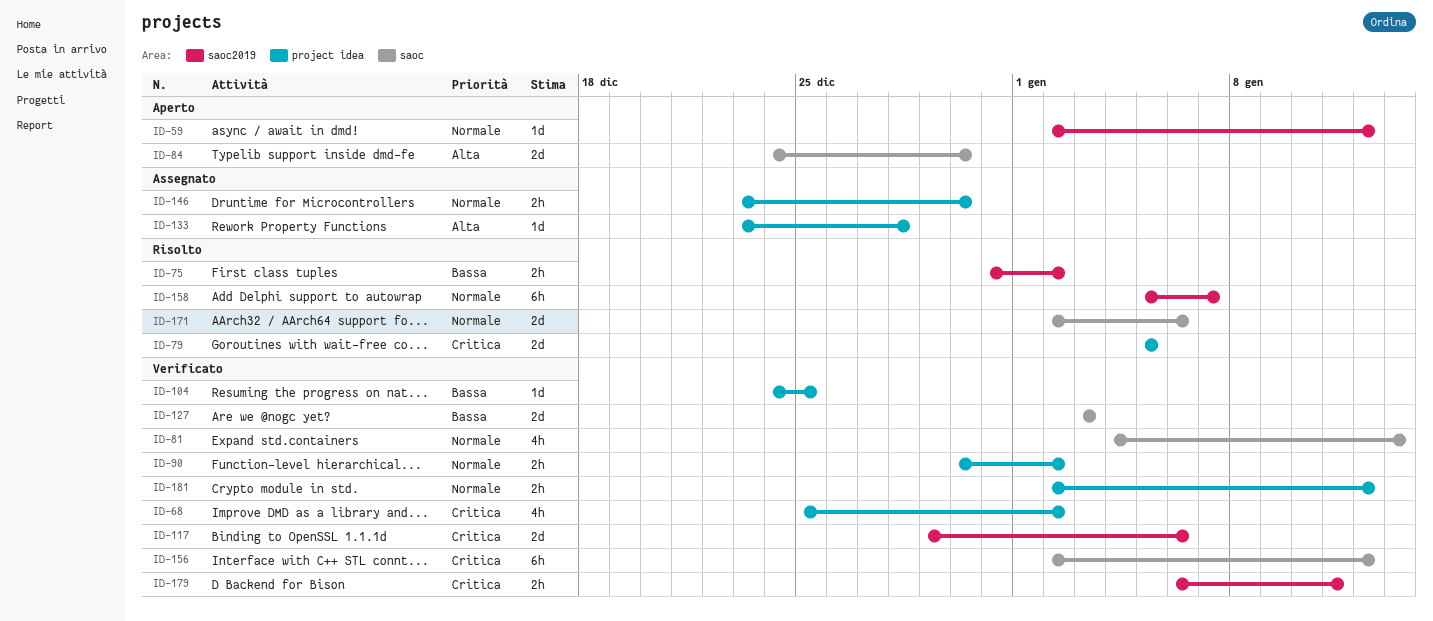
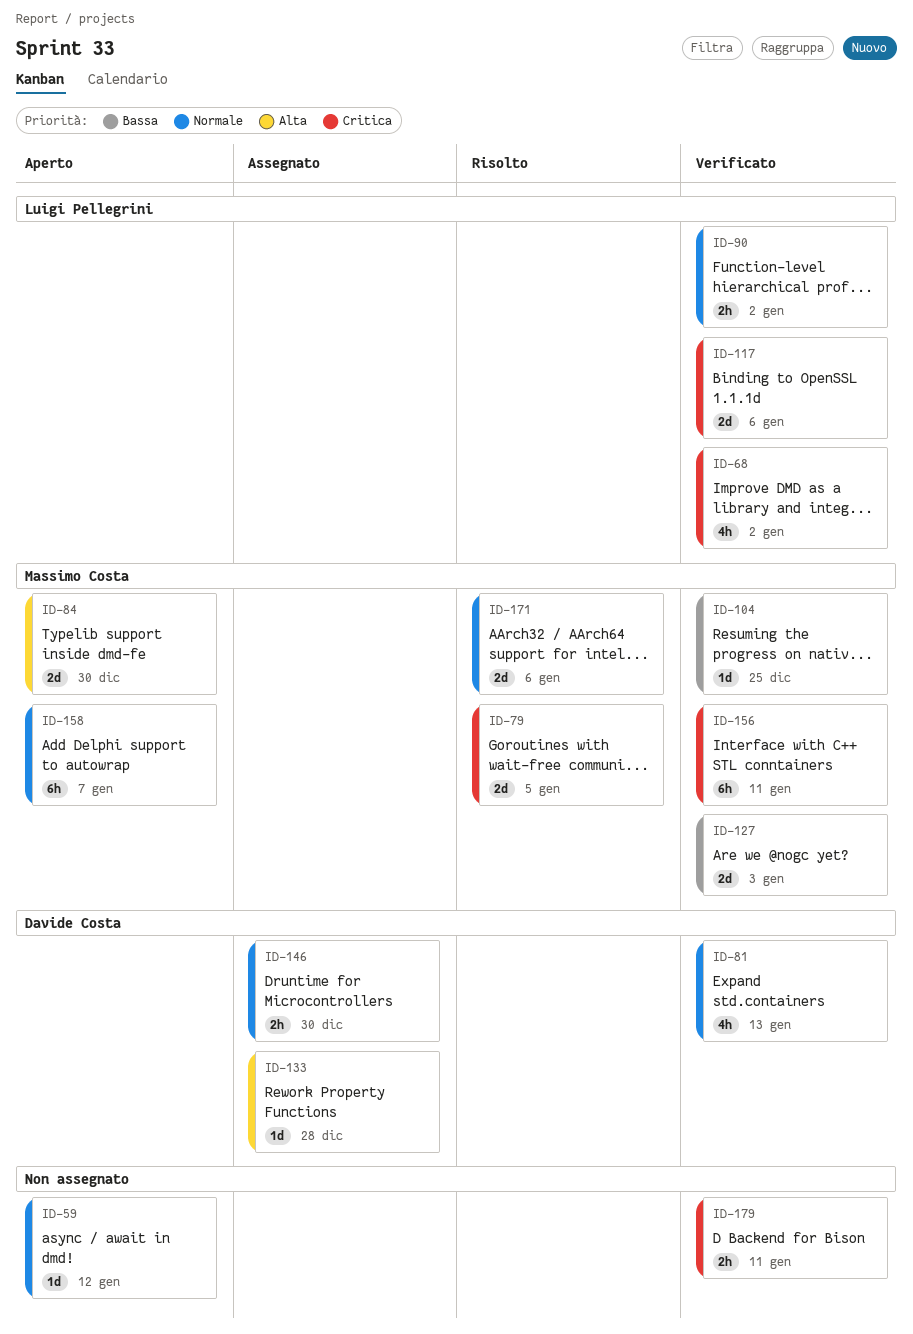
ID-75: present -> none
ID-156, due: Jan 12 -> Jan 11
ID-158, status: Risolto -> Aperto
ID-181: present -> none

